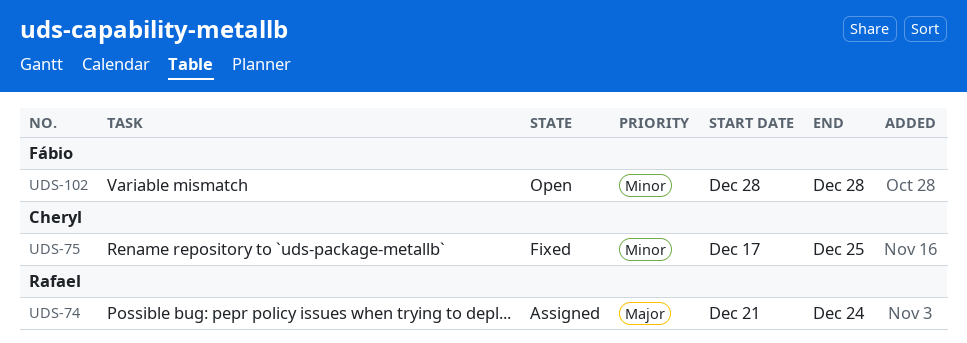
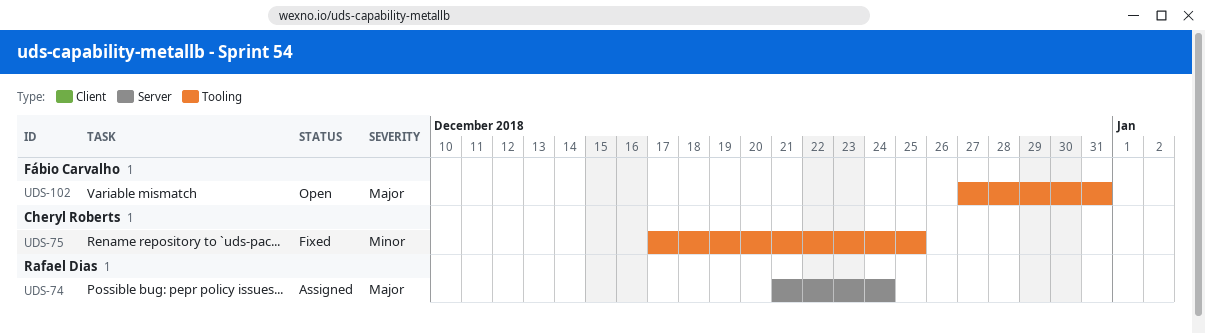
UDS-102, priority: Minor -> Major
UDS-102, start: Dec 28 -> Dec 27
UDS-102, due: Dec 28 -> Dec 31

